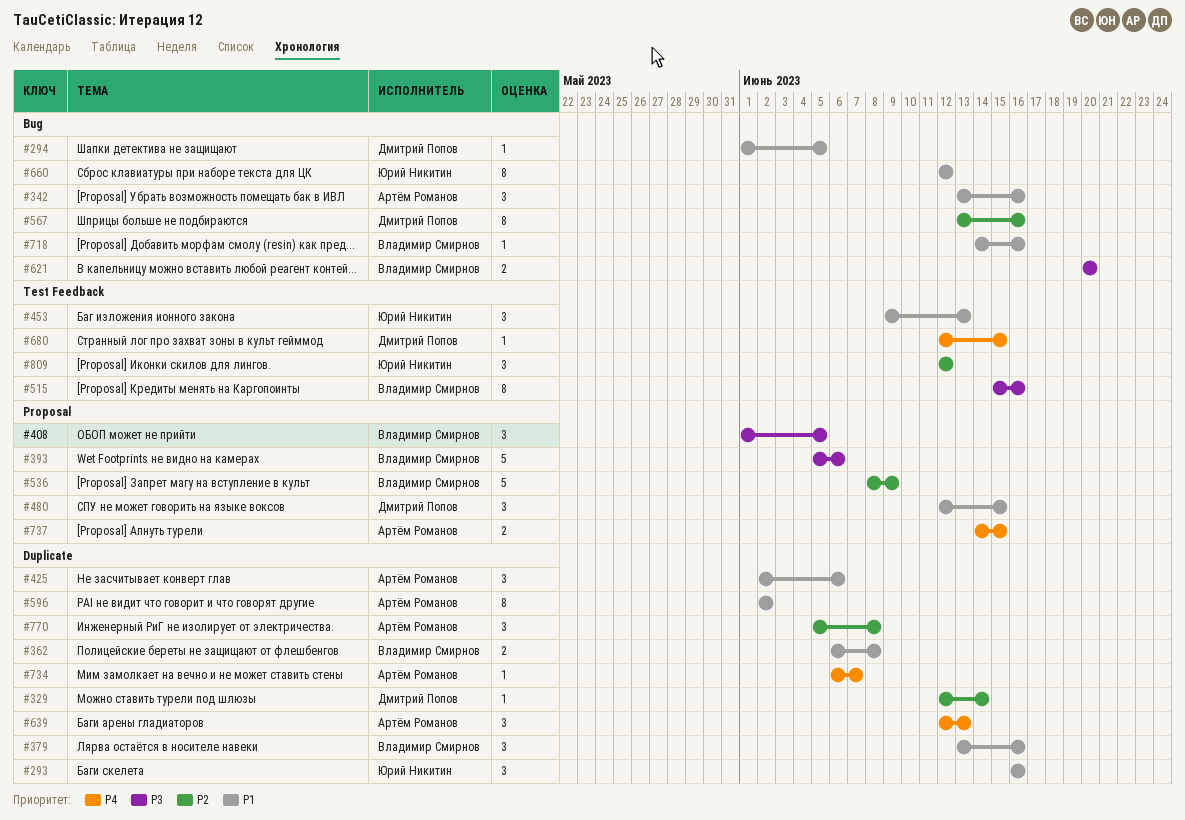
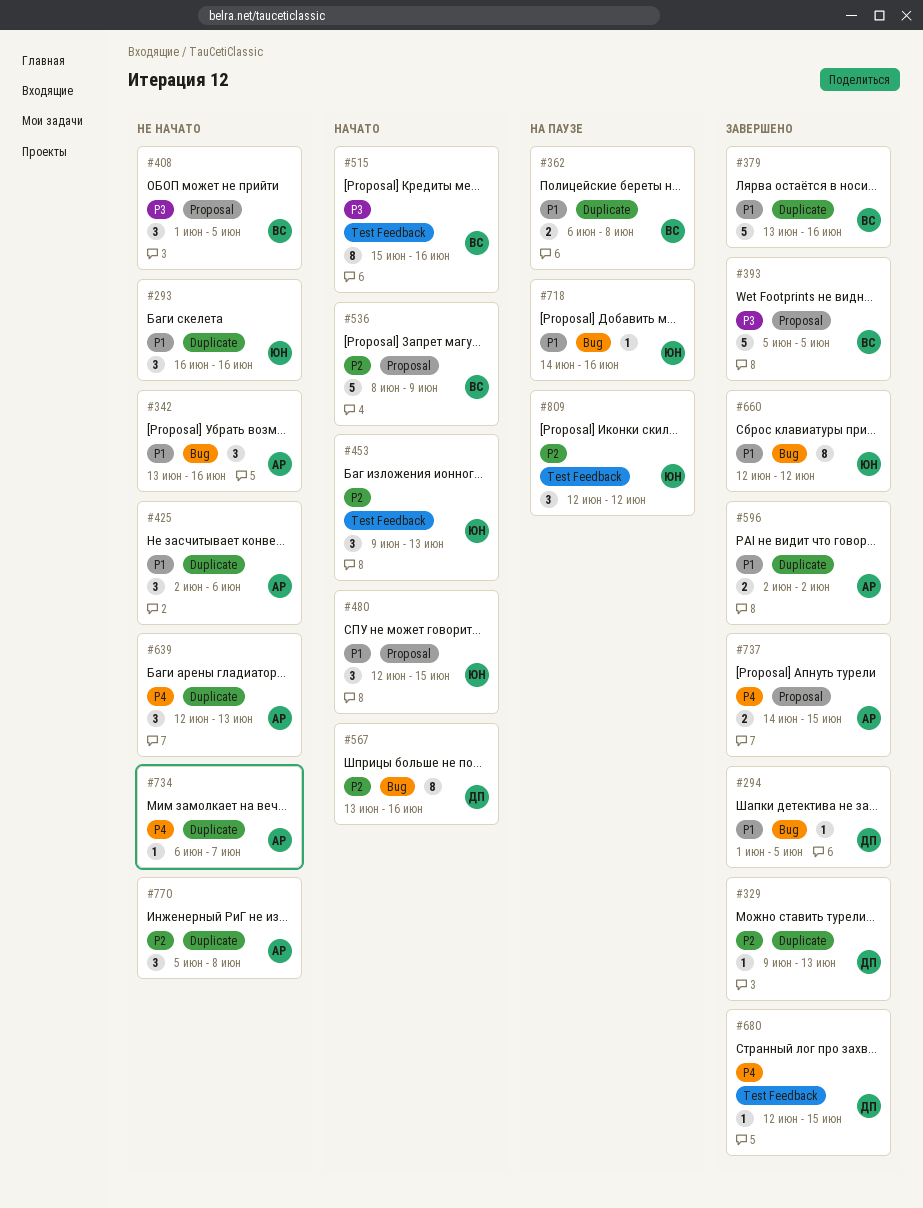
#329, start: Jun 12 -> Jun 9
#329, due: Jun 14 -> Jun 13
#379, estimate: 3 -> 5
#393, due: Jun 6 -> Jun 5
#453, priority: P1 -> P2
#480, owner: Дмитрий Попов -> Юрий Никитин
#596, estimate: 8 -> 2
#621: present -> none
#718, owner: Владимир Смирнов -> Юрий Никитин

